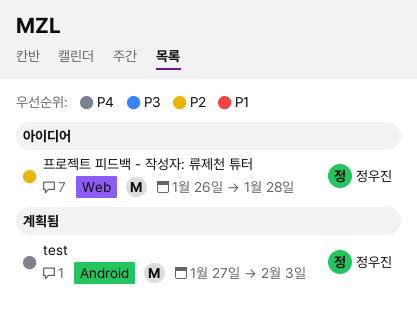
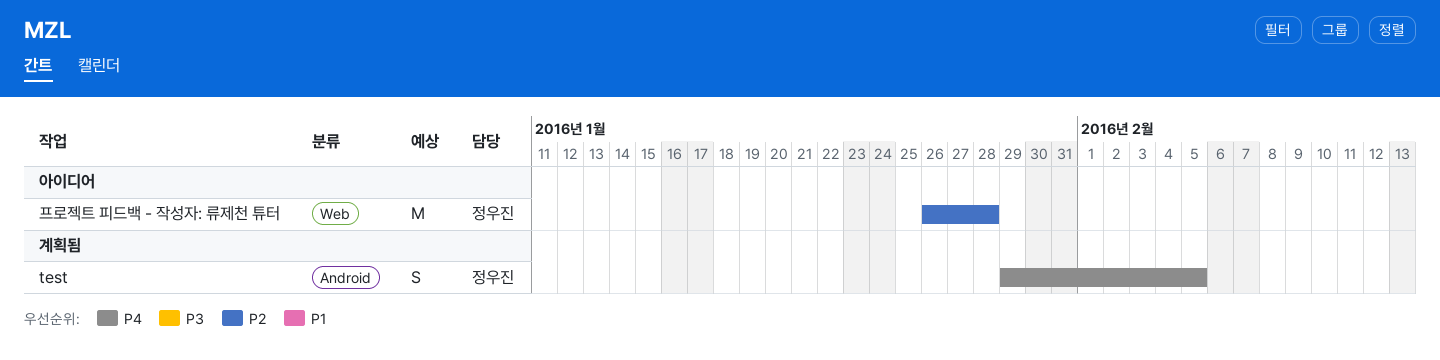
test, estimate: M -> S
test, start: Jan 27 -> Jan 29
test, due: Feb 3 -> Feb 5

